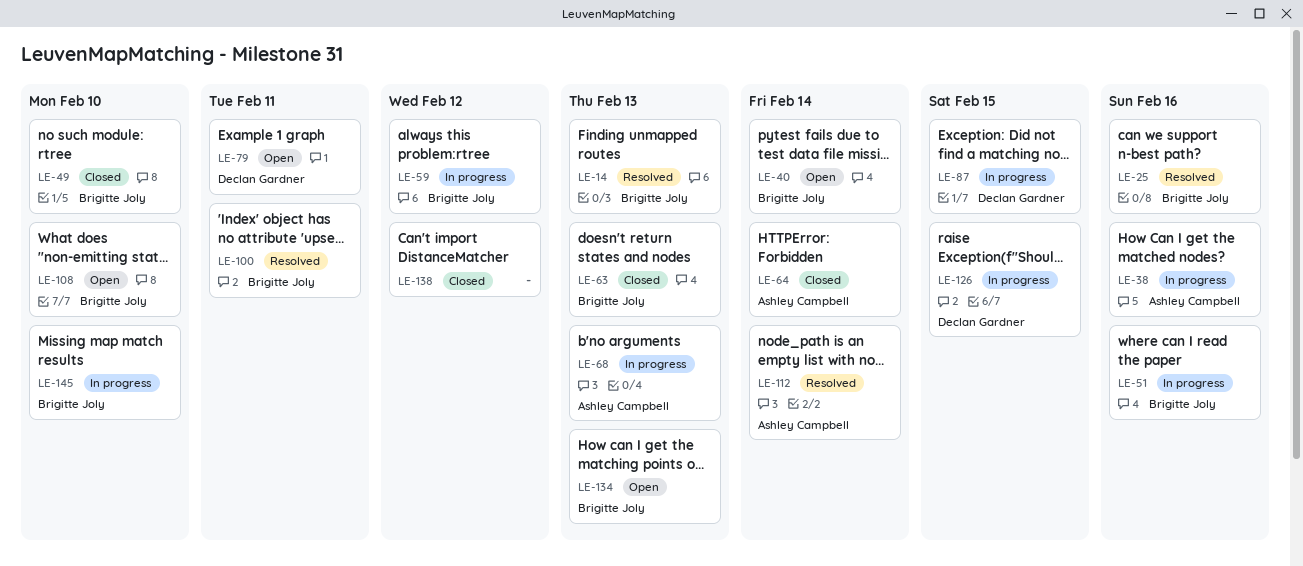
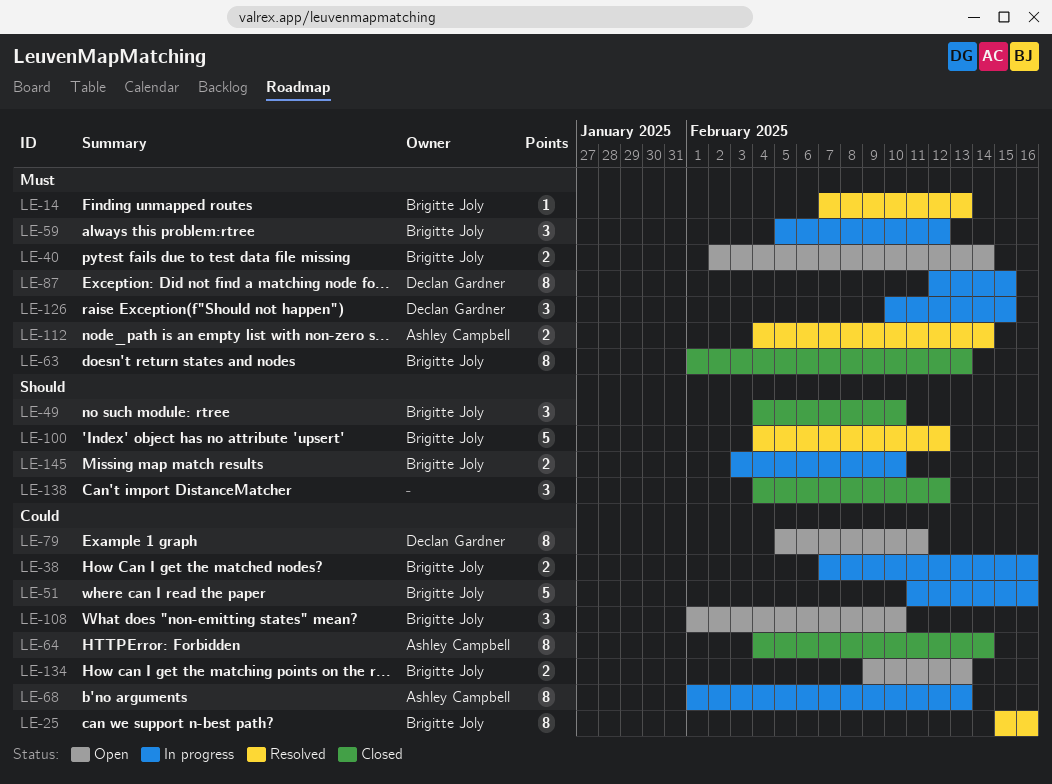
LE-38, owner: Ashley Campbell -> Brigitte Joly
LE-100, due: Feb 11 -> Feb 12

